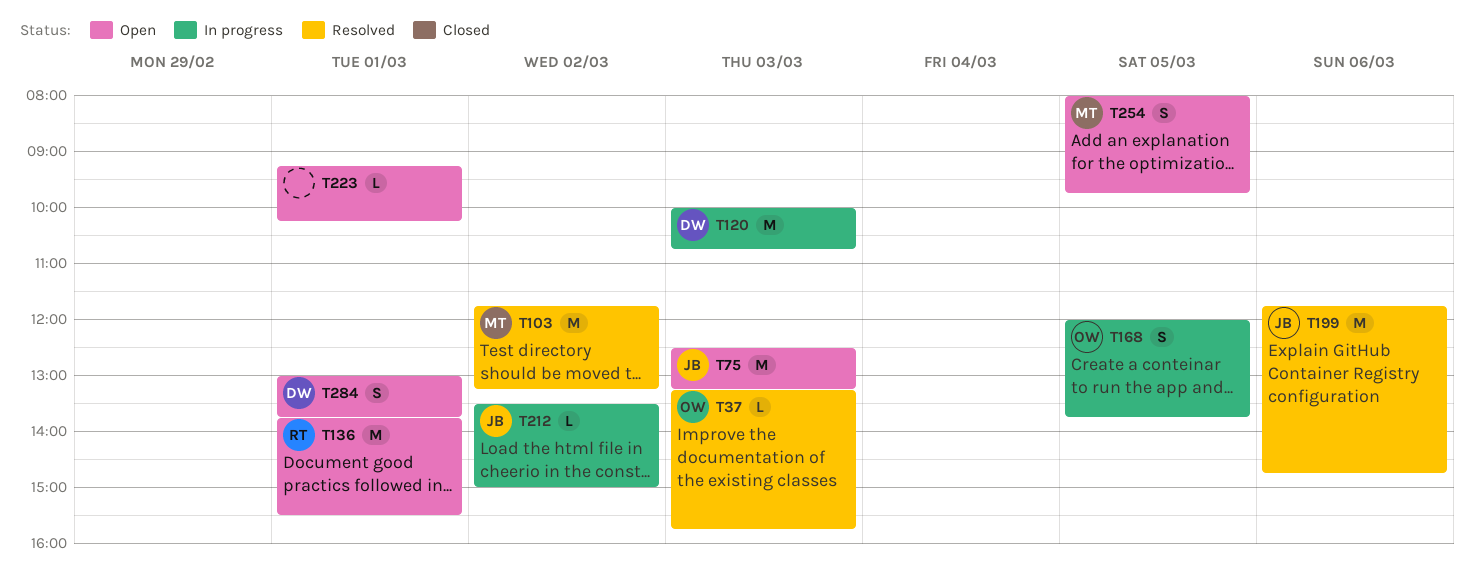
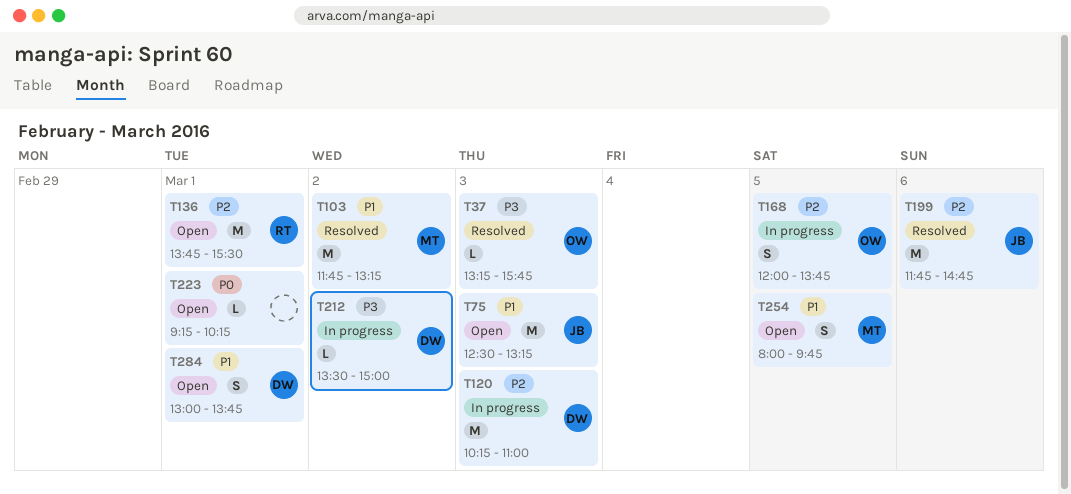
T120, begins: 10:00 -> 10:15
T120, ends: 10:45 -> 11:00
T212, owner: JB -> DW

